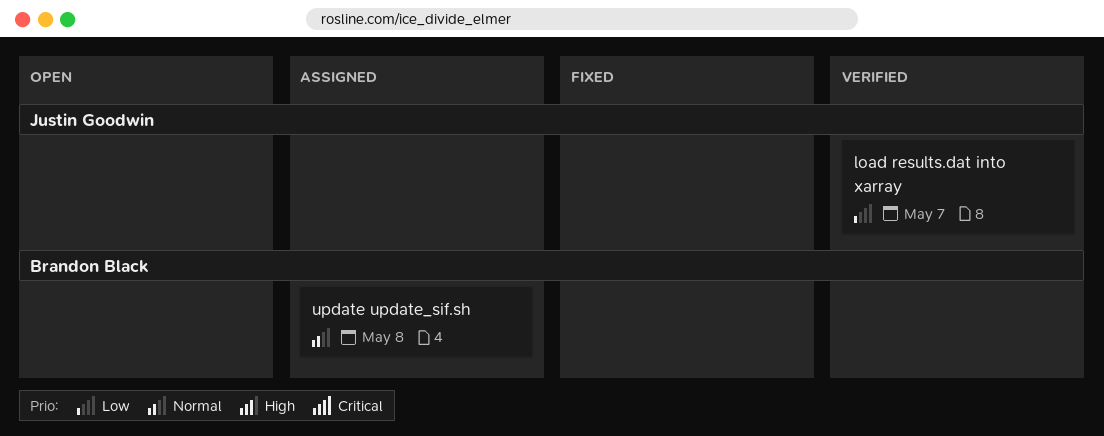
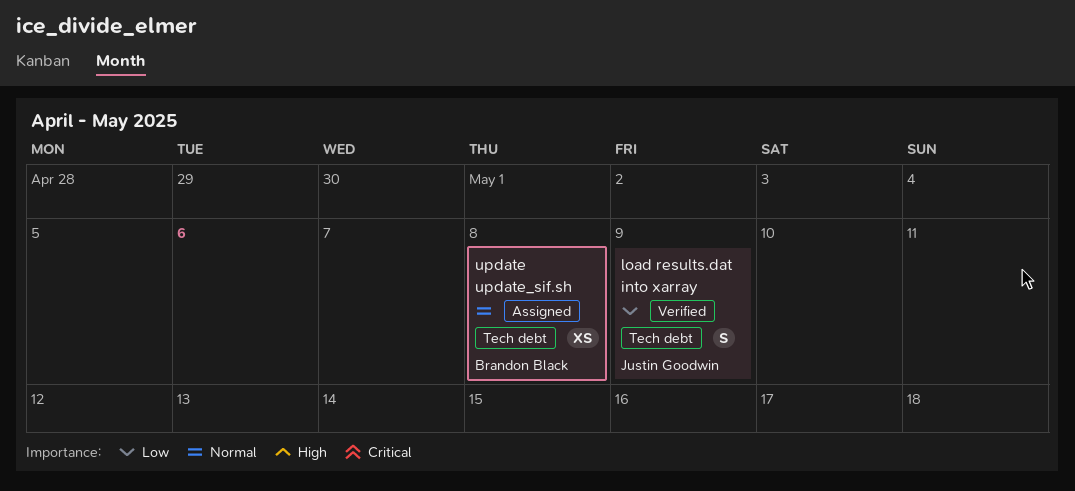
load results.dat into xarray, due: May 7 -> May 9

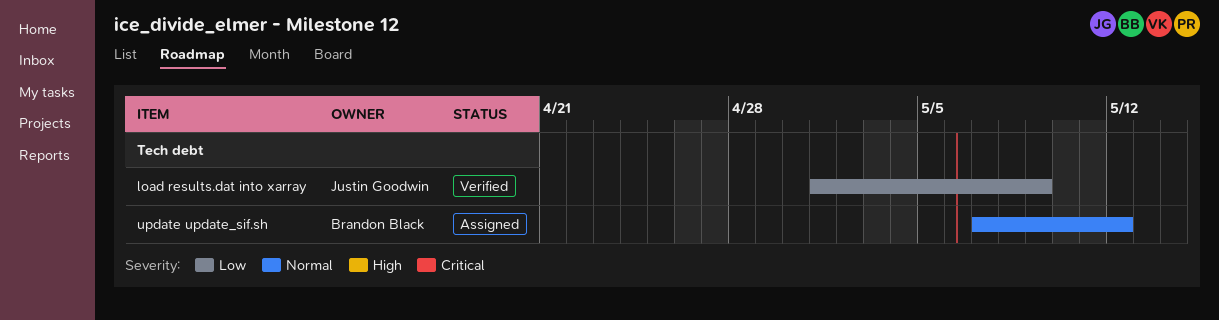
update update_sif.sh, due: May 8 -> May 12

